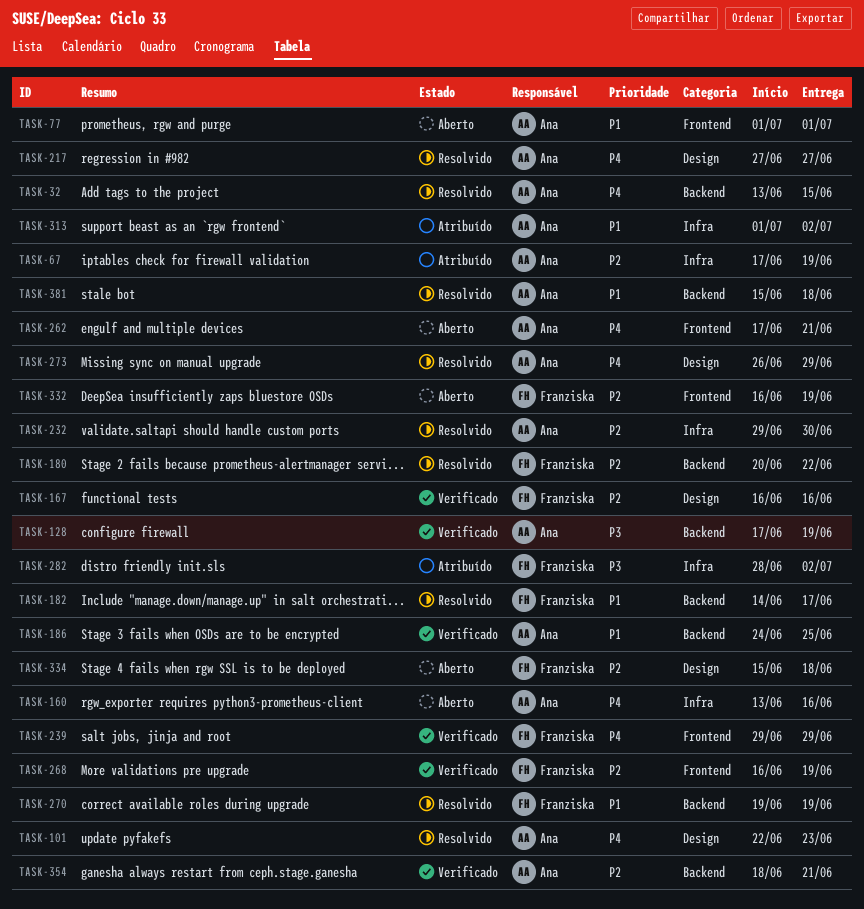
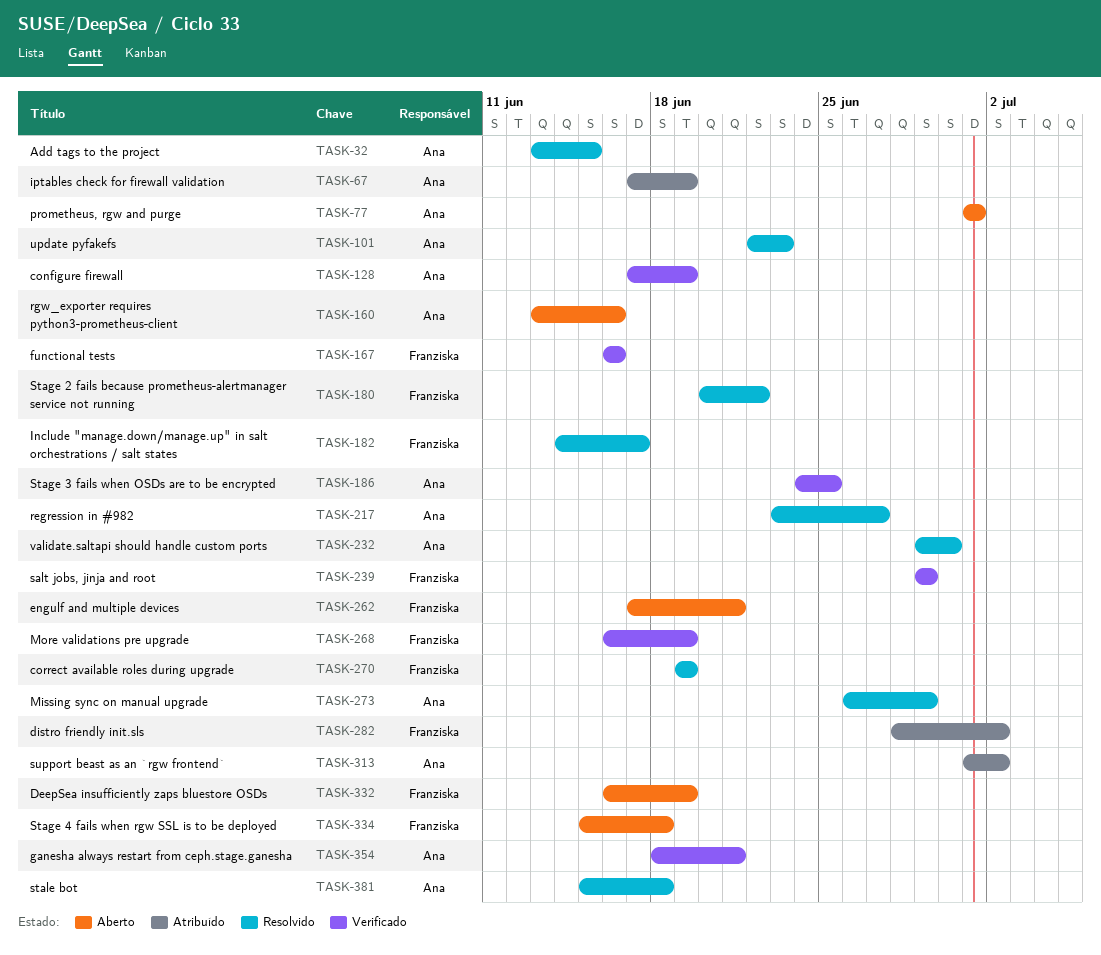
TASK-217, start: Jun 27 -> Jun 23
TASK-262, owner: Ana -> Franziska

